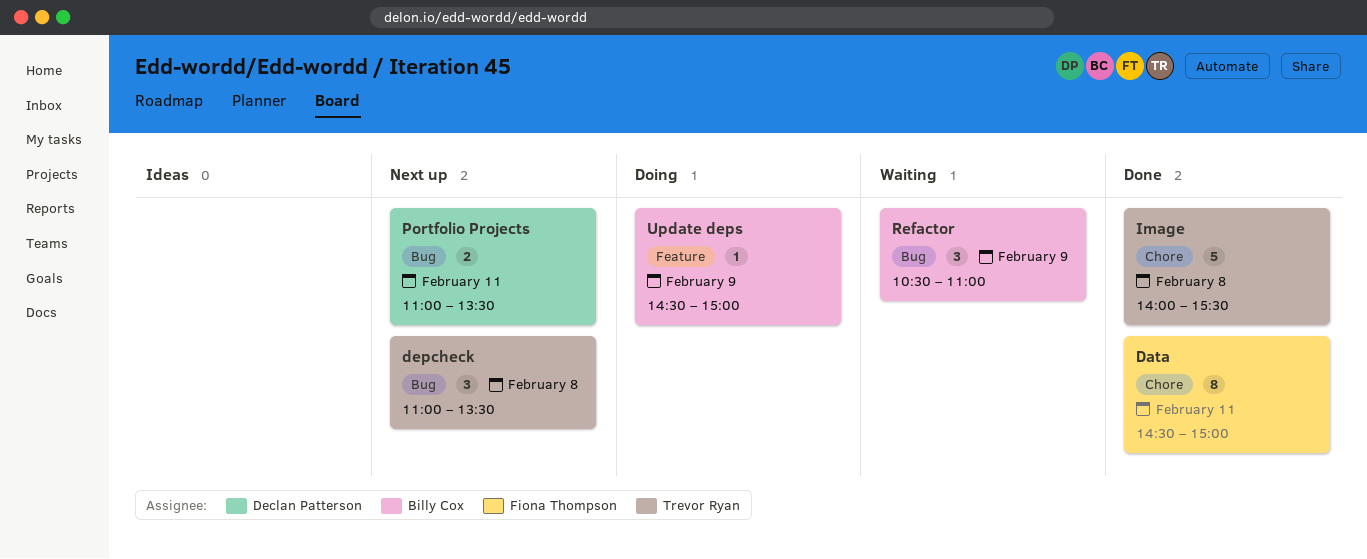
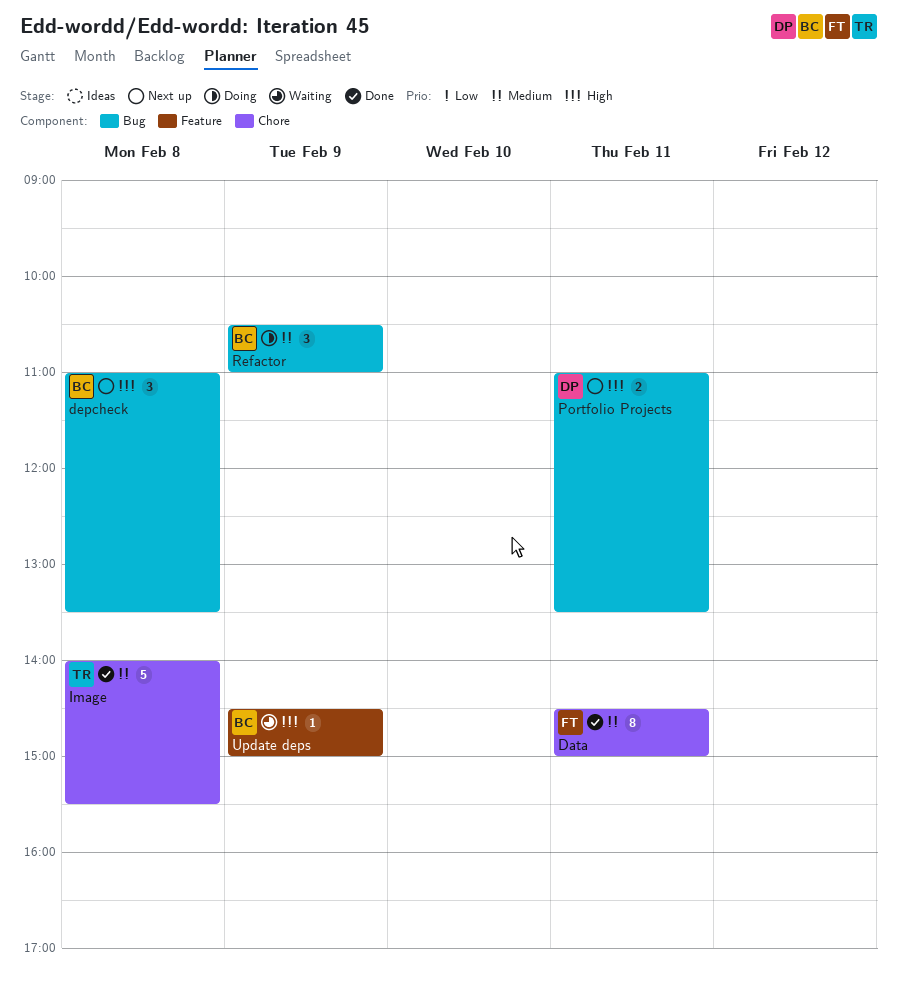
depcheck, owner: Trevor Ryan -> Billy Cox
Refactor, status: Waiting -> Doing
Update deps, status: Doing -> Waiting

